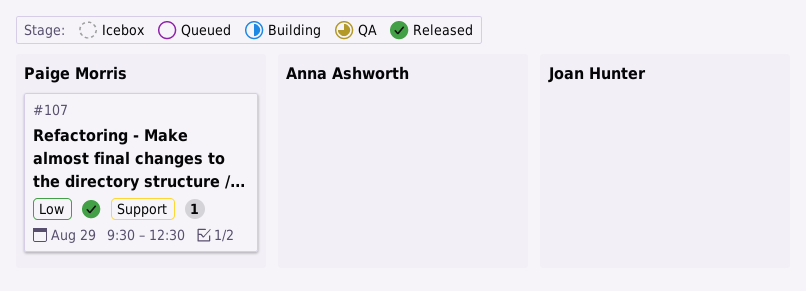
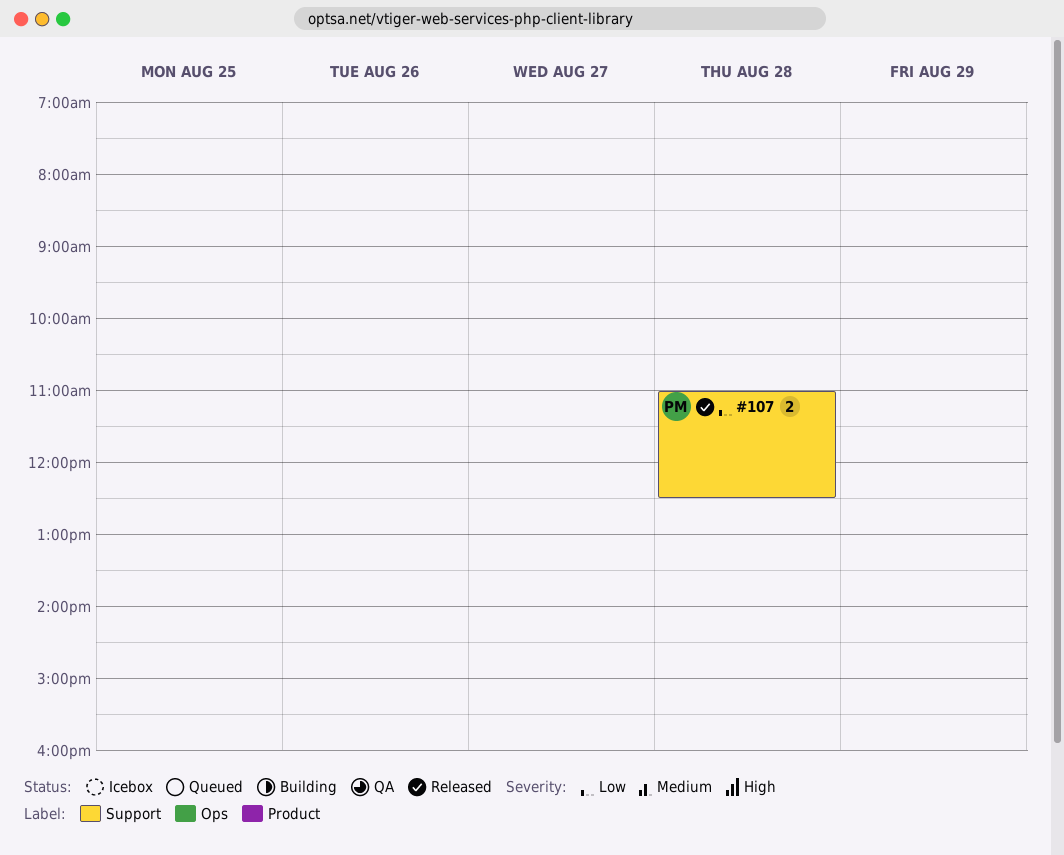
#107, estimate: 1 -> 2
#107, day: Aug 29 -> Aug 28
#107, begins: 09:30 -> 11:00

